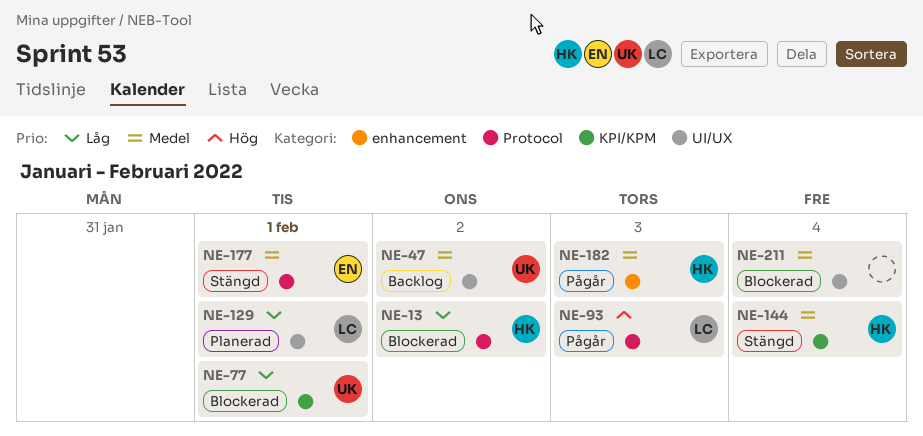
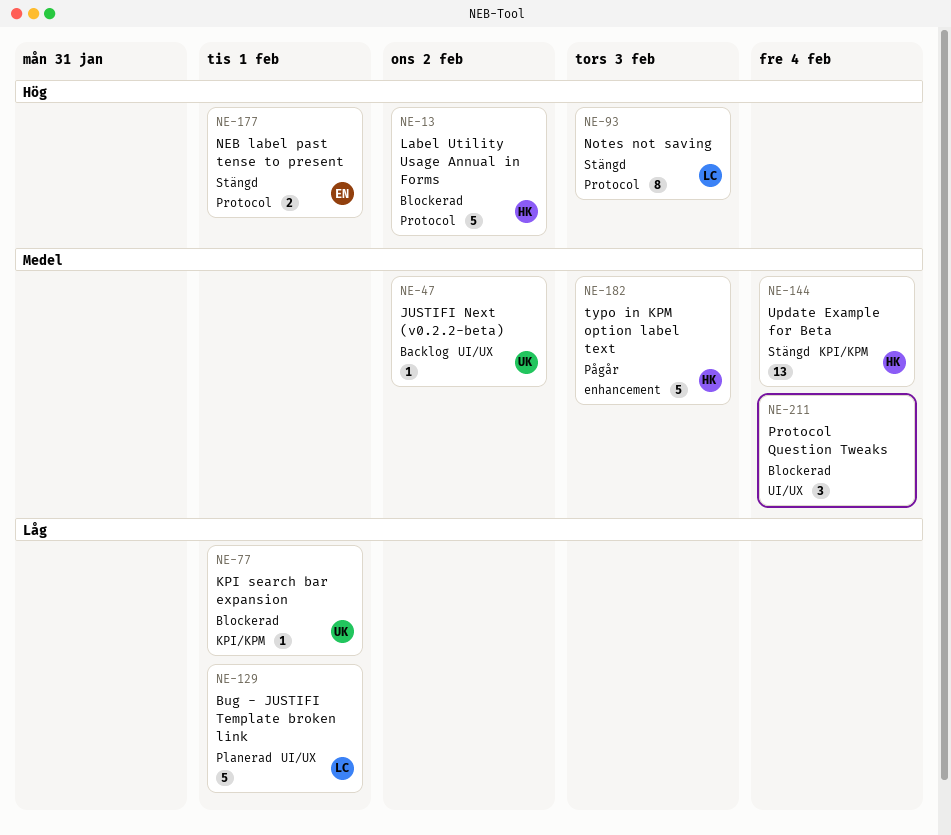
NE-13, priority: Låg -> Hög
NE-93, status: Pågår -> Stängd
NE-177, priority: Medel -> Hög

